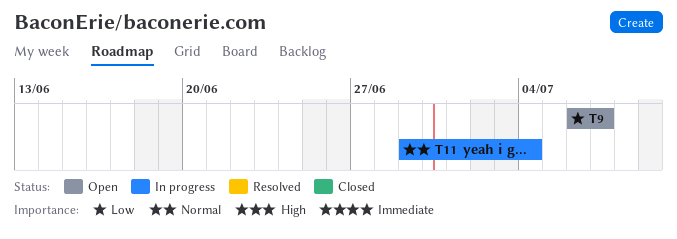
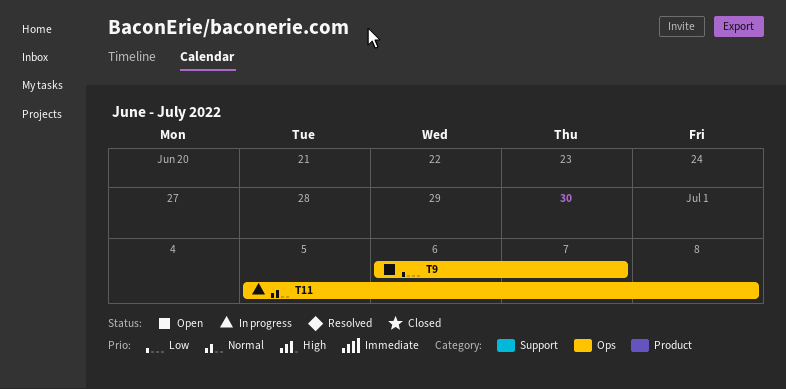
T11, start: Jun 29 -> Jul 5
T11, due: Jul 4 -> Jul 8

